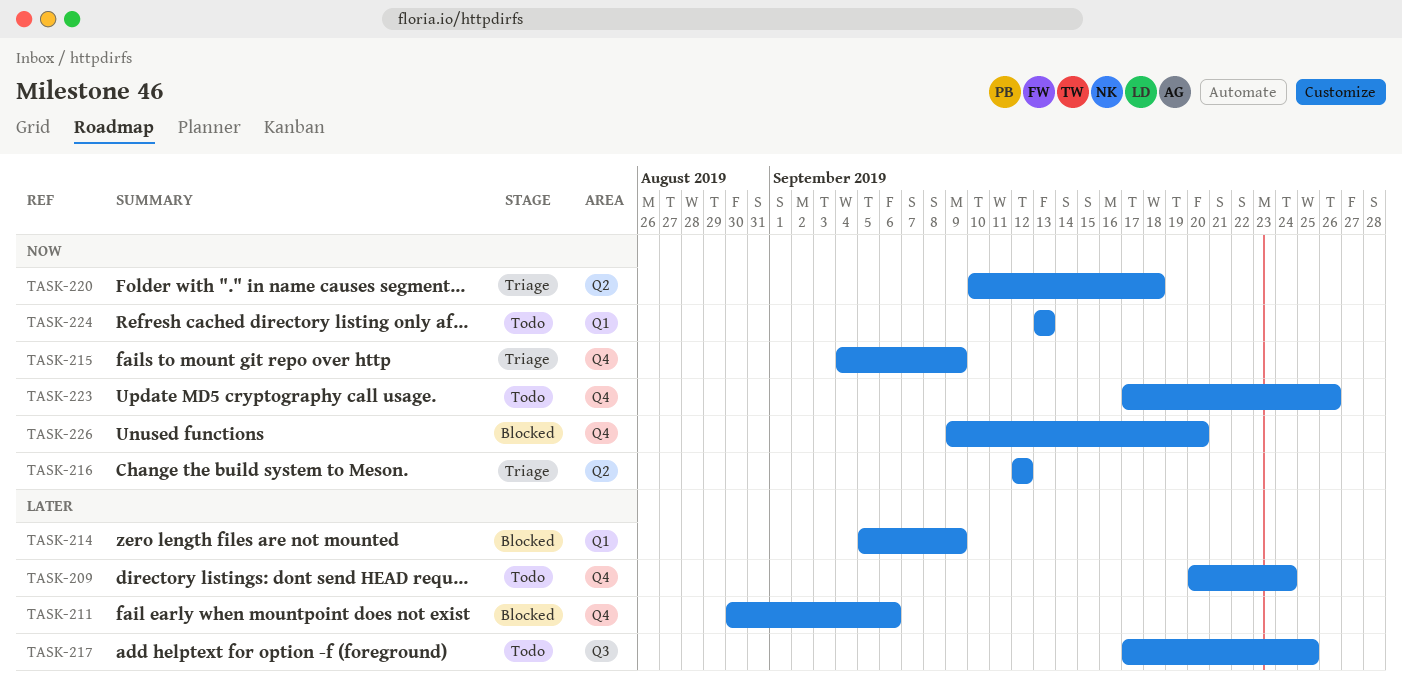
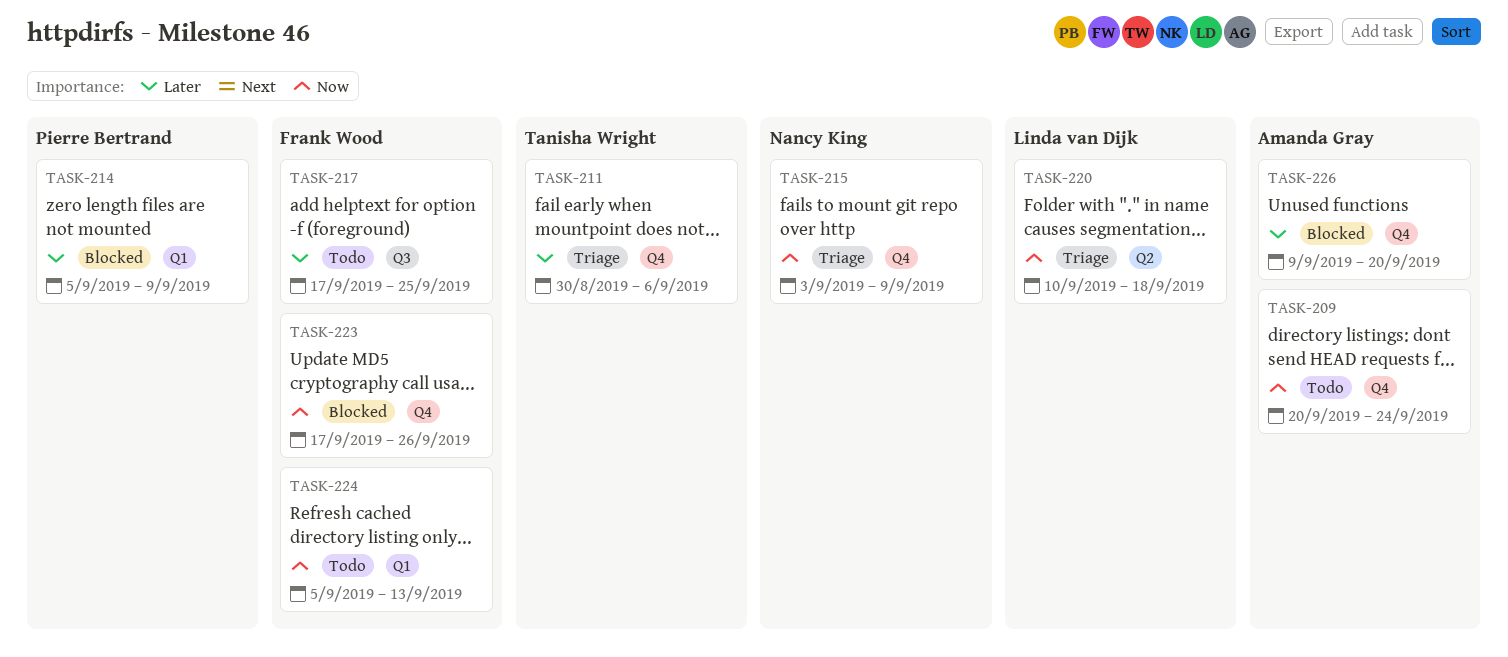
TASK-209, priority: Later -> Now
TASK-211, status: Blocked -> Triage
TASK-215, start: Sep 4 -> Sep 3
TASK-216: present -> none
TASK-223, status: Todo -> Blocked
TASK-224, start: Sep 13 -> Sep 5
TASK-226, priority: Now -> Later

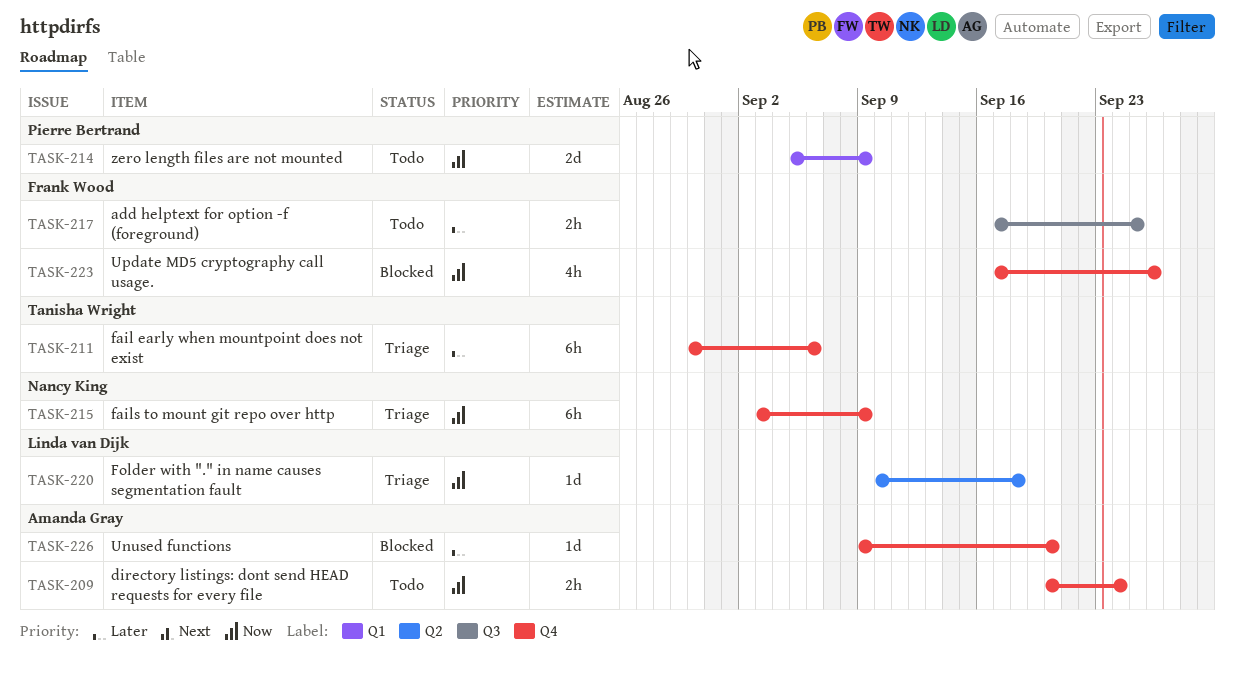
TASK-214, status: Blocked -> Todo
TASK-214, priority: Later -> Now
TASK-224: present -> none

